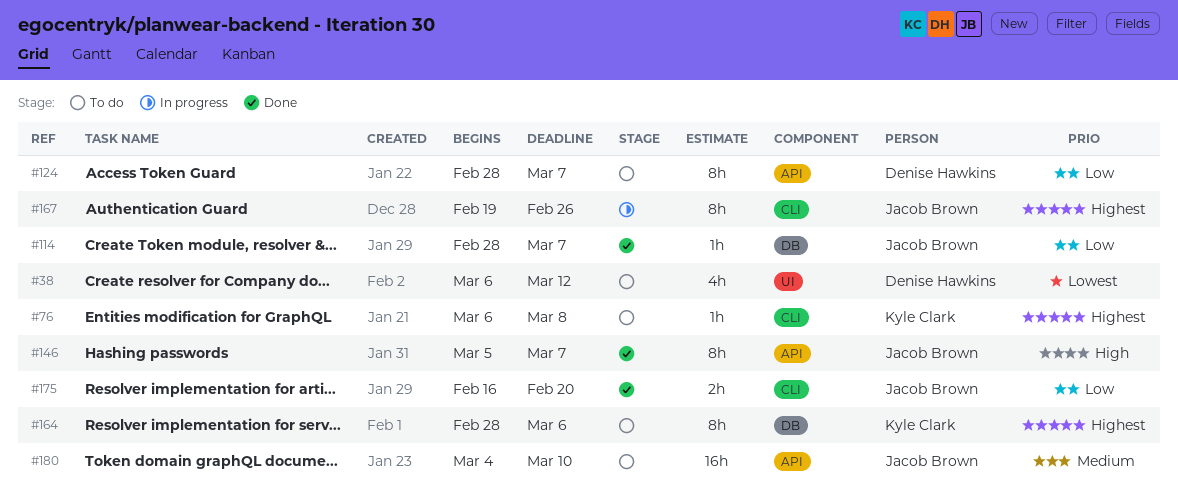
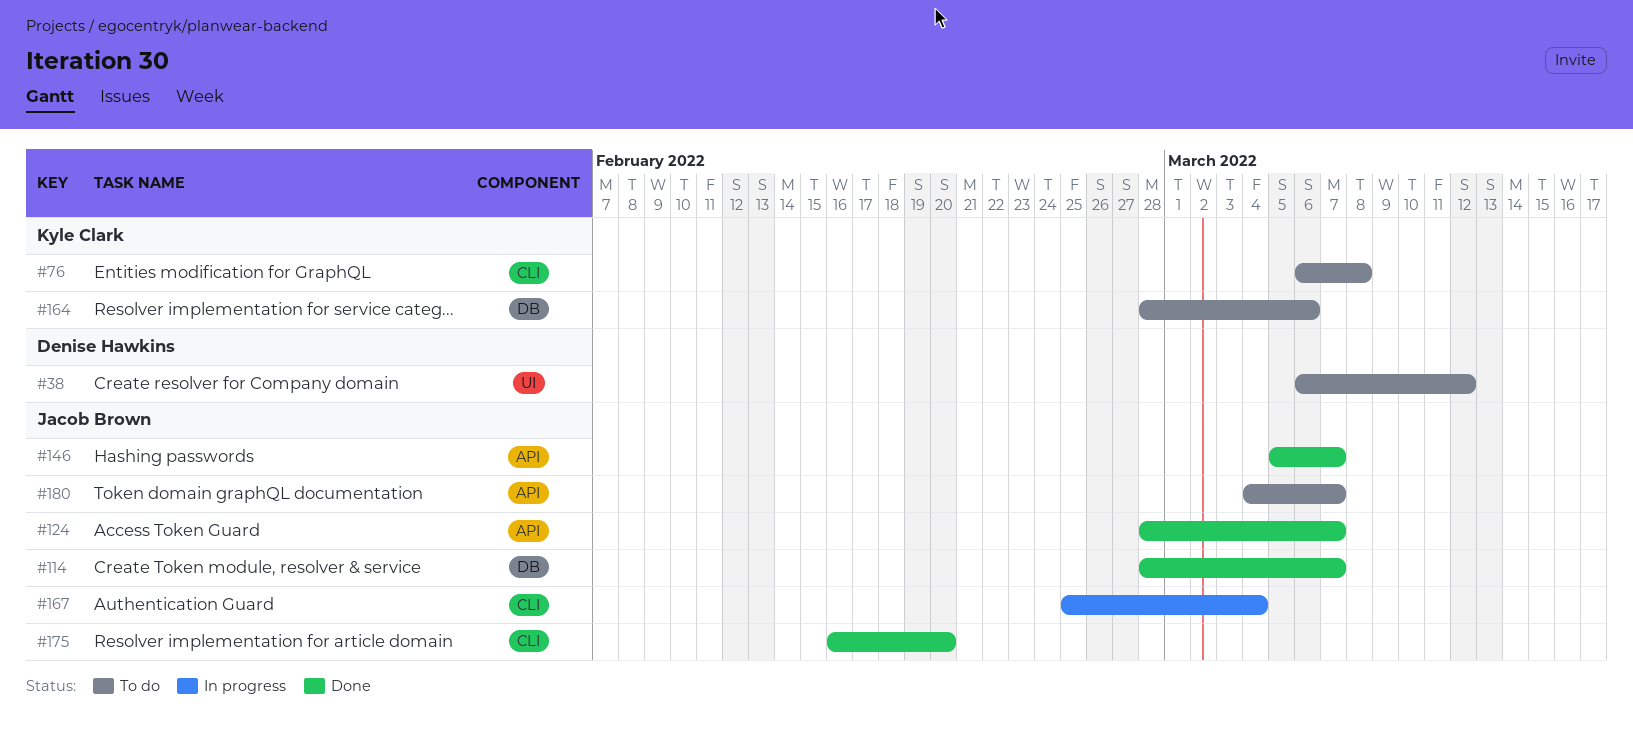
#124, status: To do -> Done
#124, owner: Denise Hawkins -> Jacob Brown
#167, start: Feb 19 -> Feb 25
#167, due: Feb 26 -> Mar 4
#180, due: Mar 10 -> Mar 7

